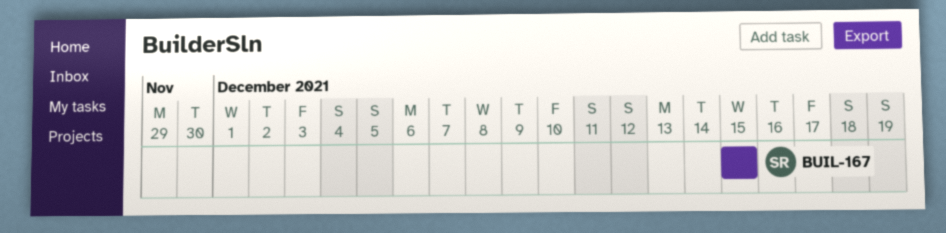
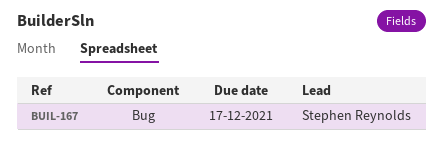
BUIL-167, due: Dec 15 -> Dec 17

